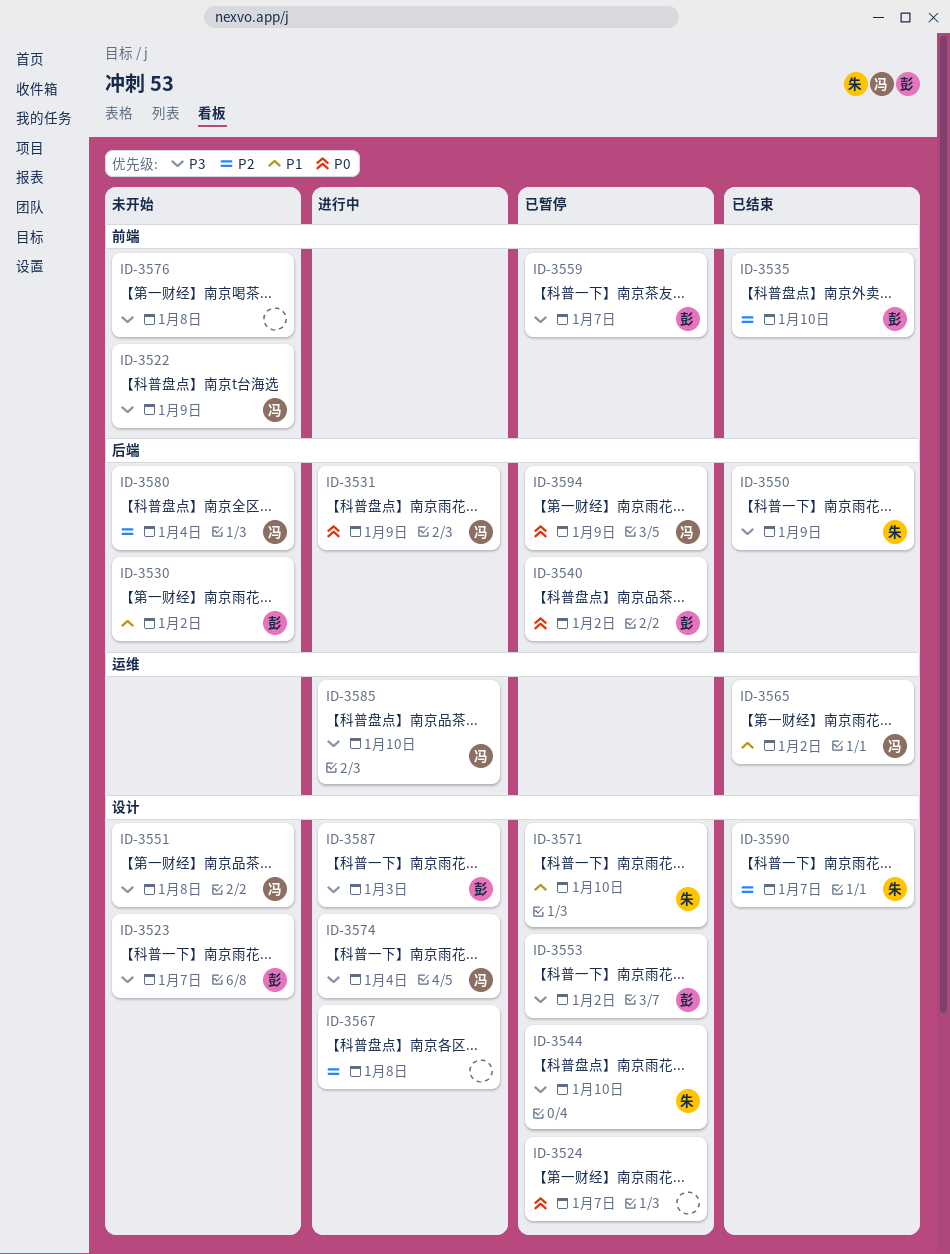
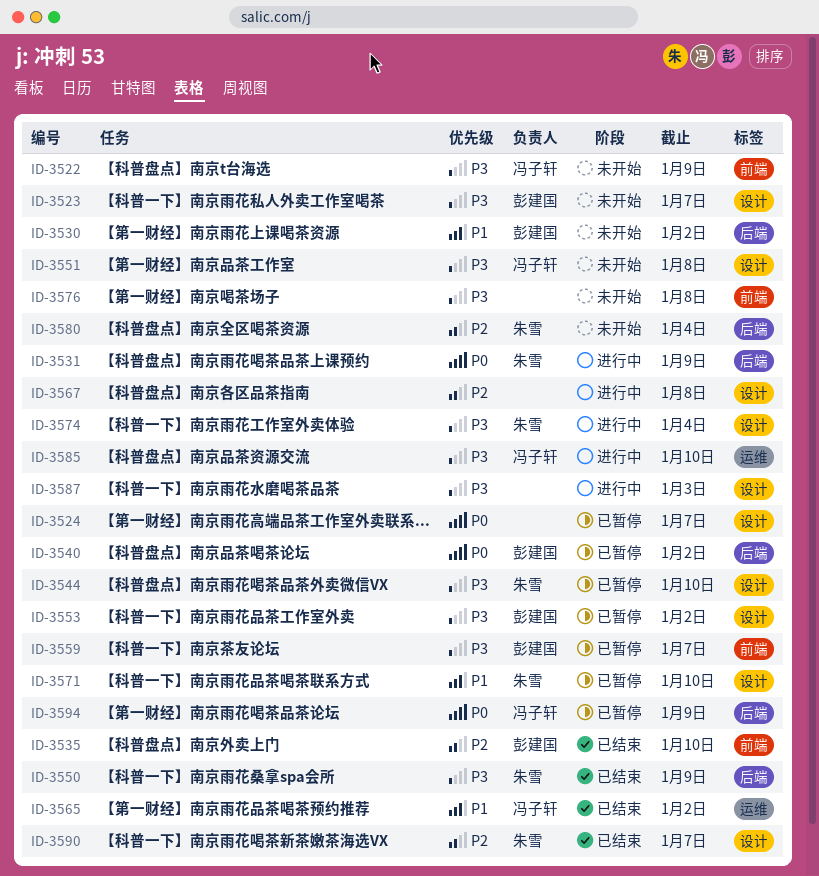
ID-3531, owner: 冯子轩 -> 朱雪
ID-3574, owner: 冯子轩 -> 朱雪
ID-3580, owner: 冯子轩 -> 朱雪
ID-3587, owner: 彭建国 -> none

